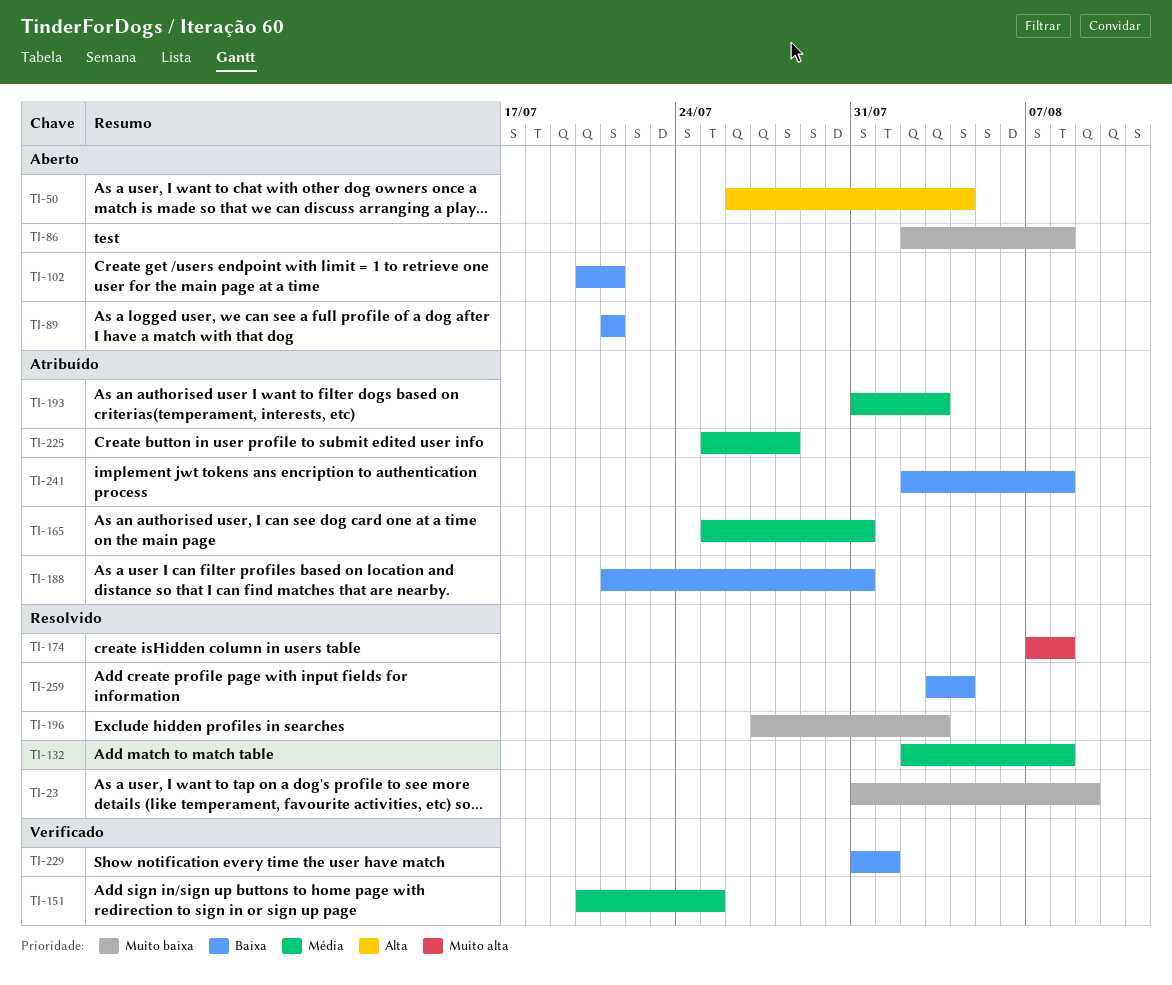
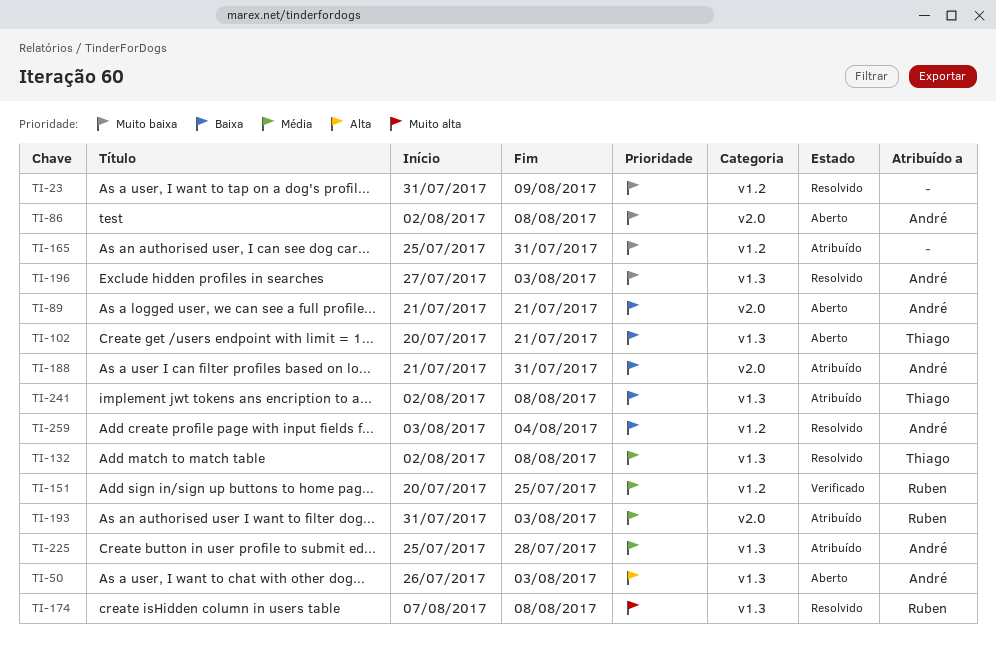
TI-50, due: Aug 4 -> Aug 3
TI-165, priority: Média -> Muito baixa
TI-229: present -> none

